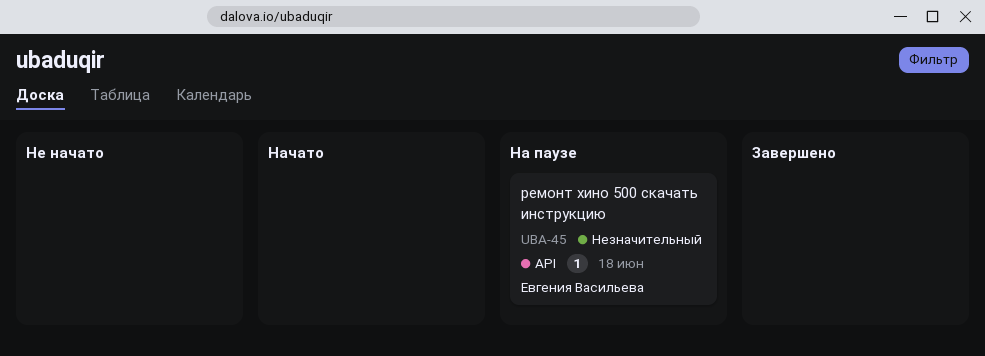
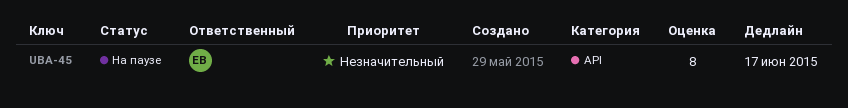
UBA-45, estimate: 1 -> 8
UBA-45, due: Jun 18 -> Jun 17

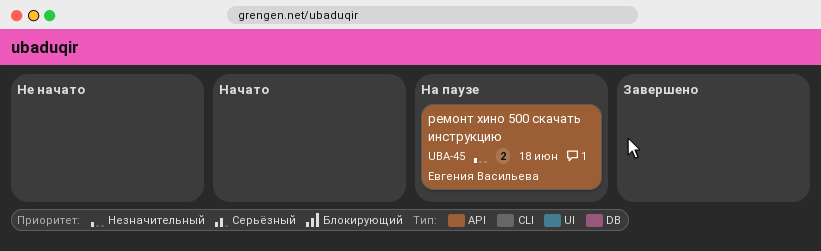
UBA-45, estimate: 8 -> 2
UBA-45, due: Jun 17 -> Jun 18

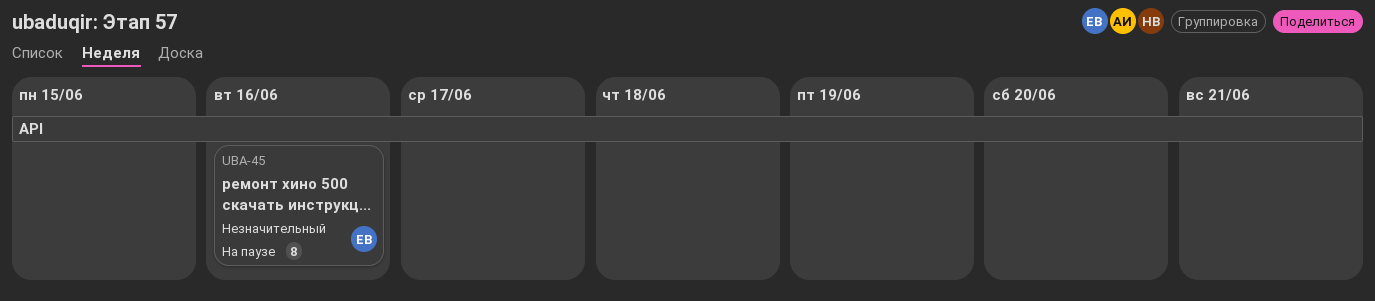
UBA-45, estimate: 2 -> 8
UBA-45, due: Jun 18 -> Jun 16

